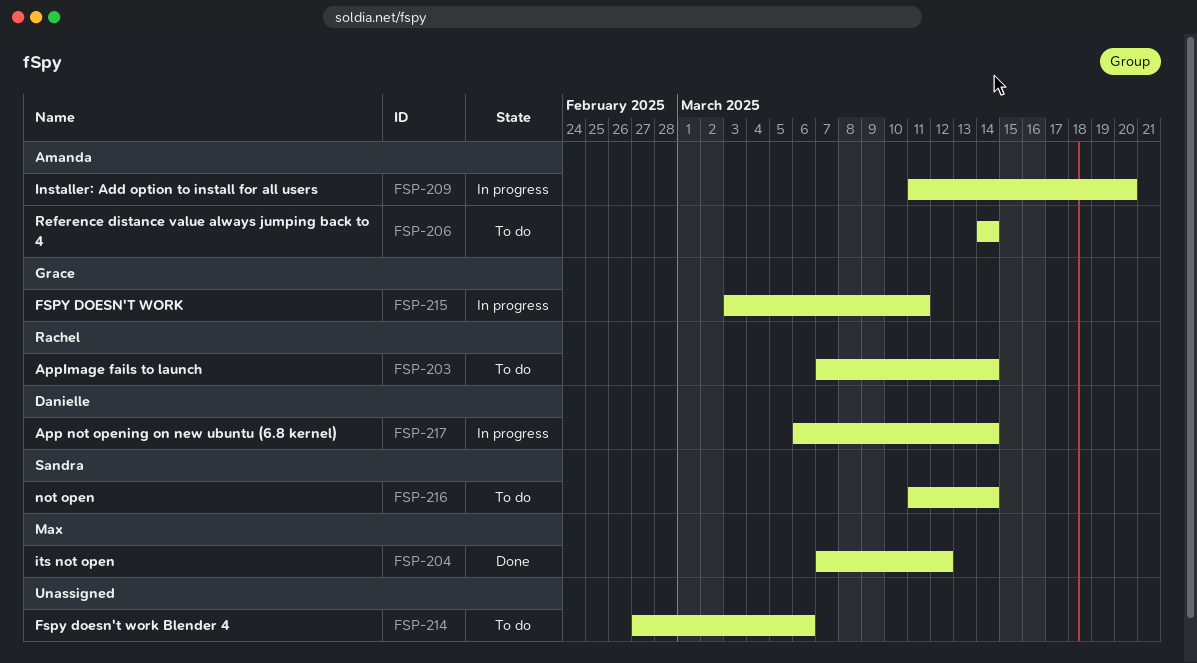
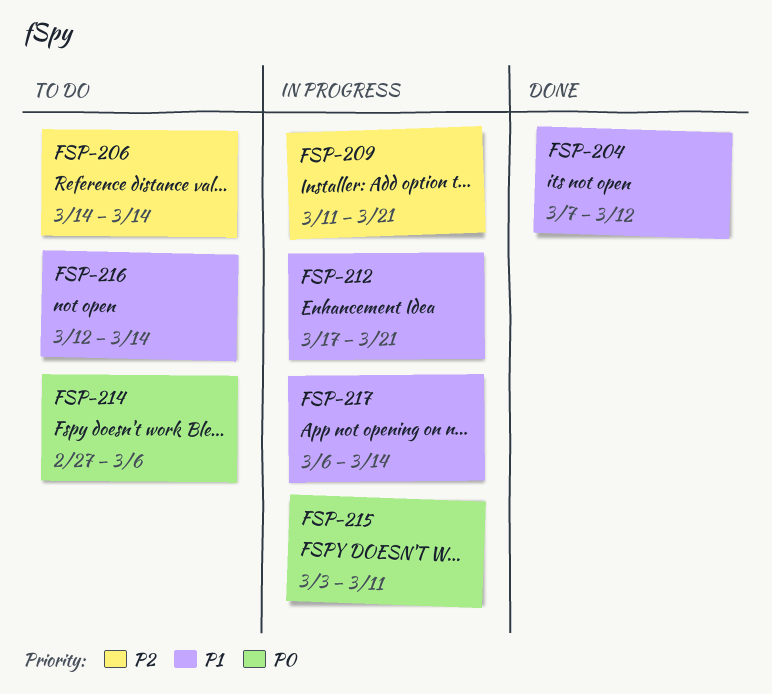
FSP-203: present -> none
FSP-209, due: Mar 20 -> Mar 21
FSP-212: none -> present
FSP-216, start: Mar 11 -> Mar 12

